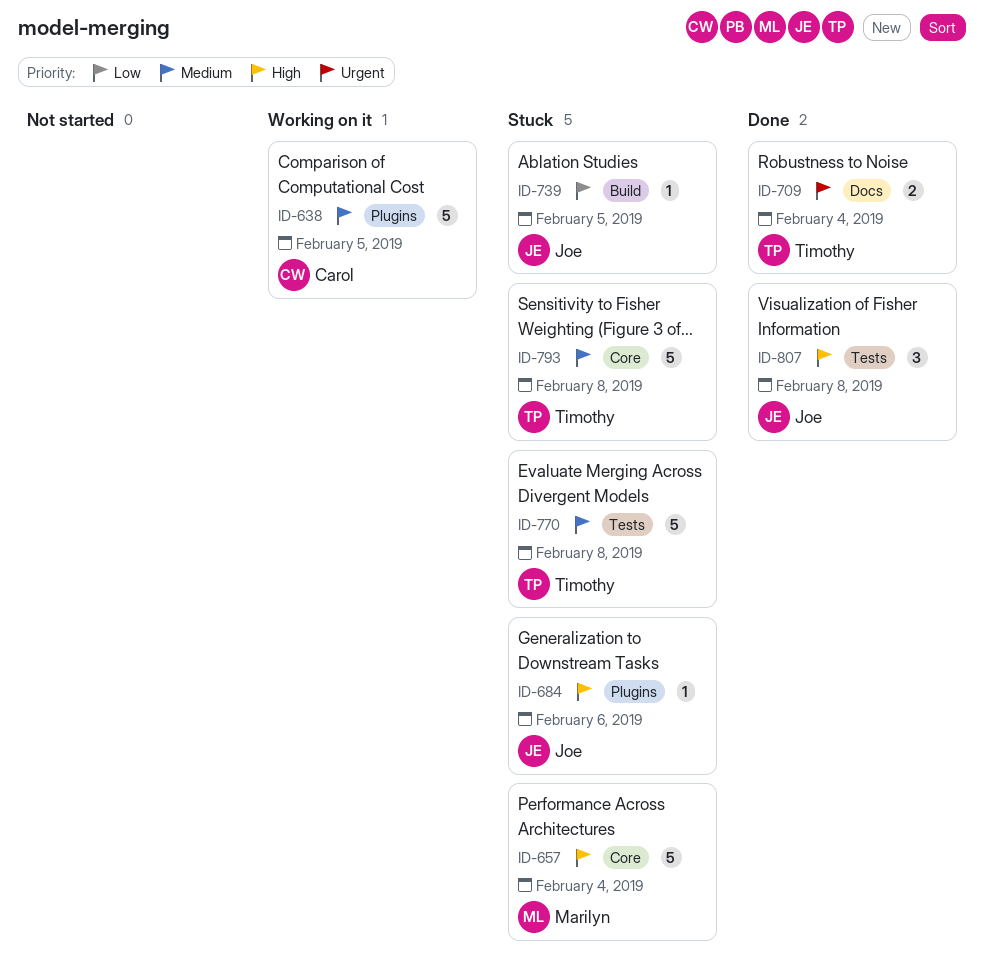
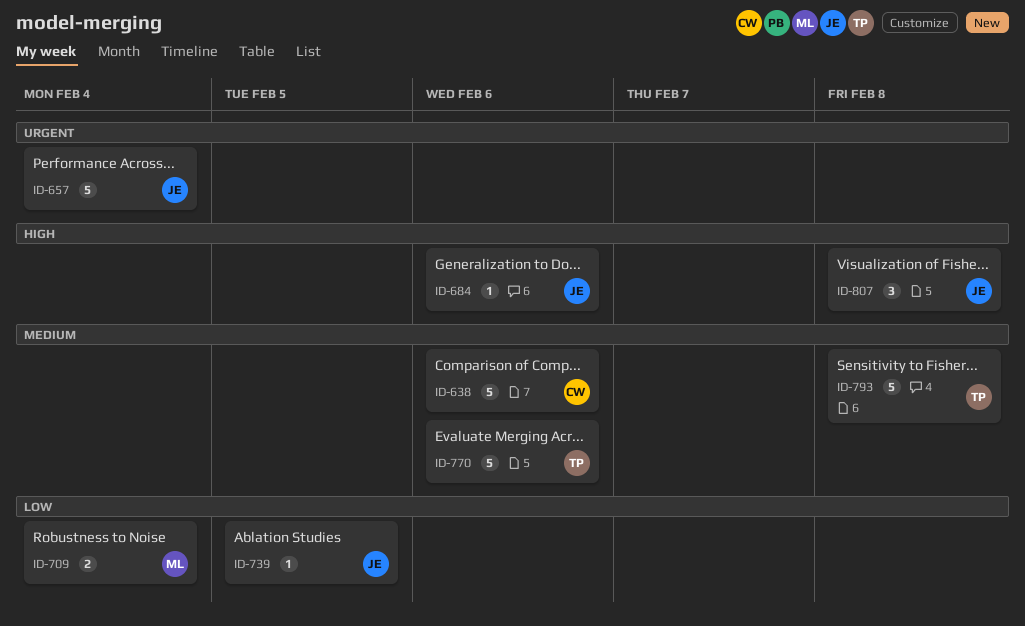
ID-638, due: Feb 5 -> Feb 6
ID-657, owner: Marilyn -> Joe
ID-657, priority: High -> Urgent
ID-709, owner: Timothy -> Marilyn
ID-709, priority: Urgent -> Low
ID-770, due: Feb 8 -> Feb 6

